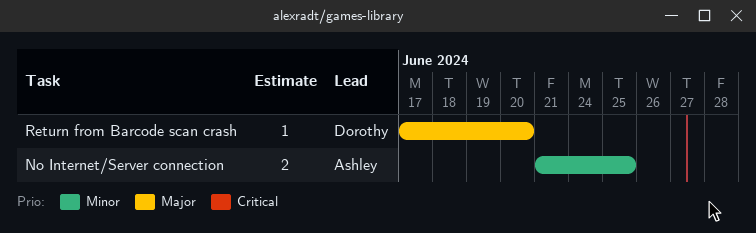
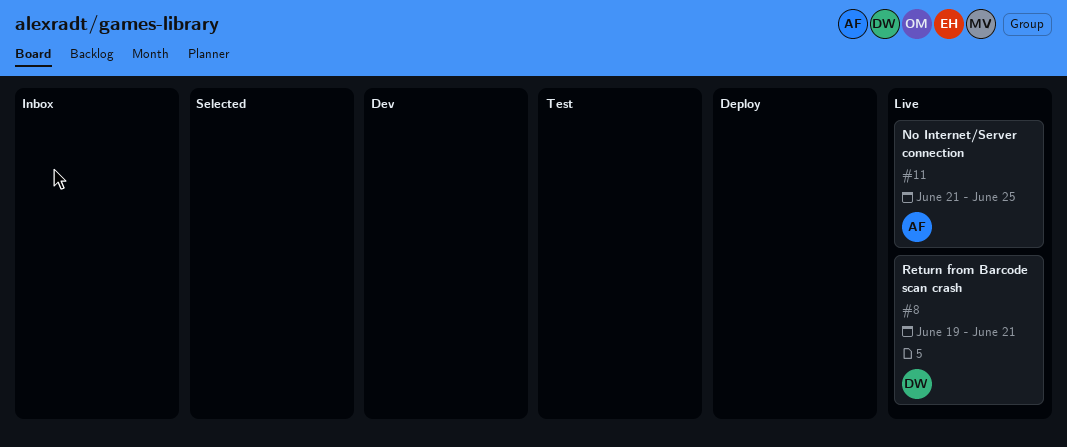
Return from Barcode scan crash, start: Jun 17 -> Jun 19
Return from Barcode scan crash, due: Jun 20 -> Jun 21

